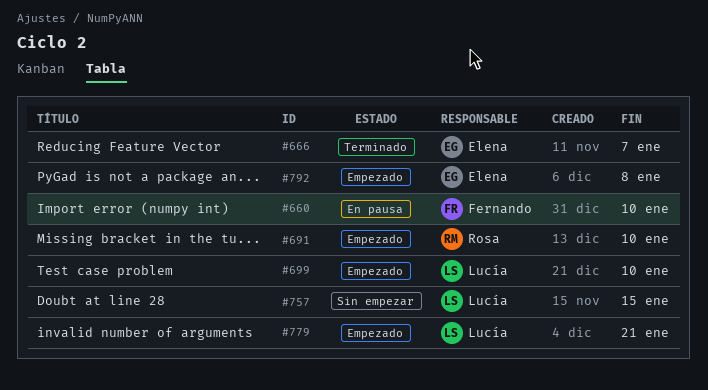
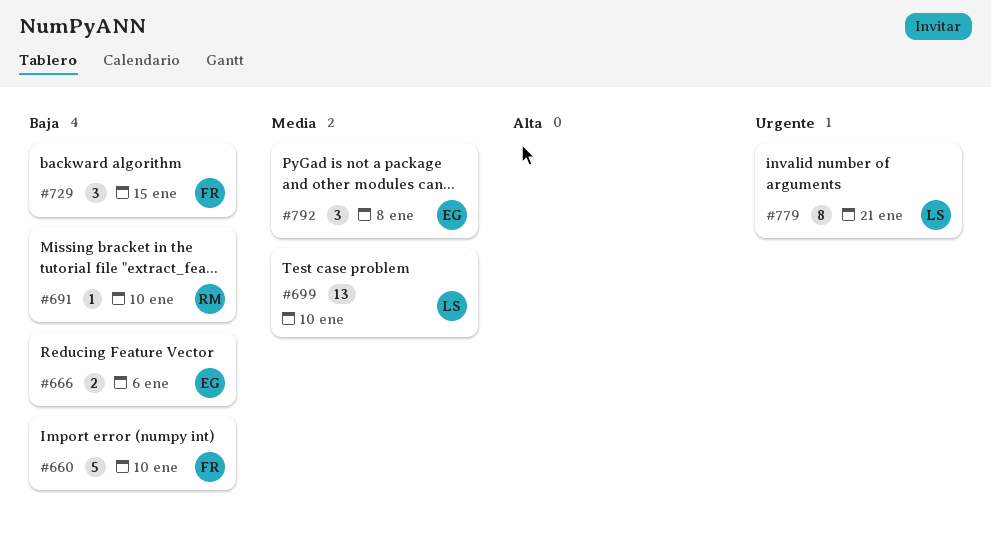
#666, due: Jan 7 -> Jan 6
#729: none -> present
#757: present -> none

